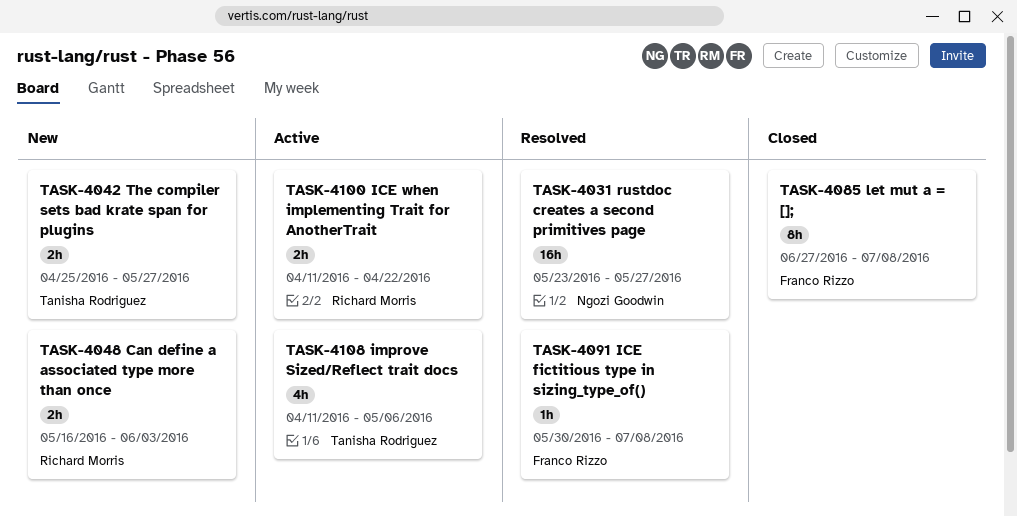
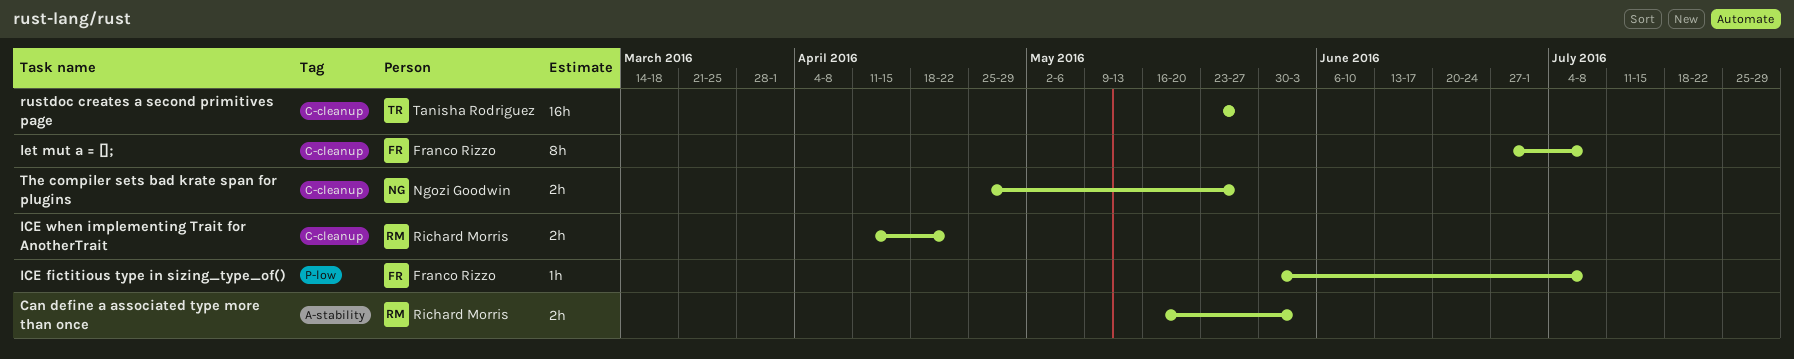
improve Sized/Reflect trait docs: present -> none
rustdoc creates a second primitives page, owner: Ngozi Goodwin -> Tanisha Rodriguez
The compiler sets bad krate span for plugins, owner: Tanisha Rodriguez -> Ngozi Goodwin

